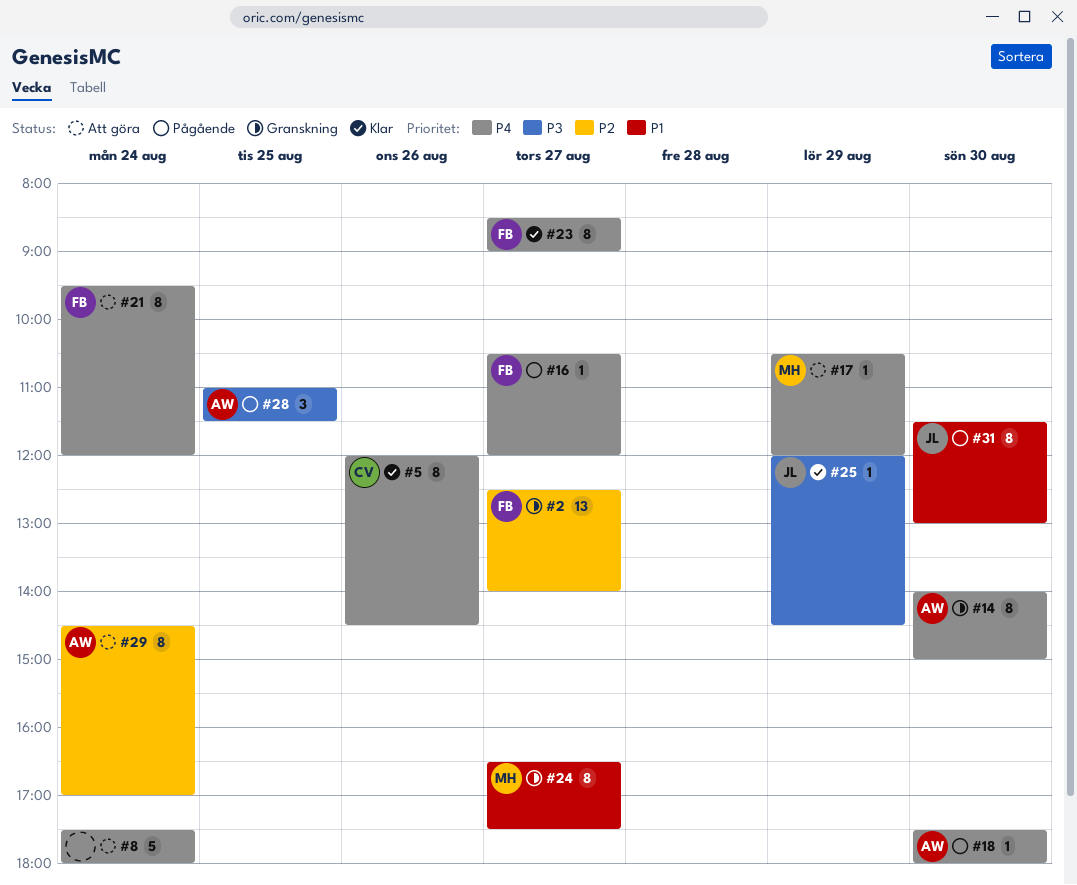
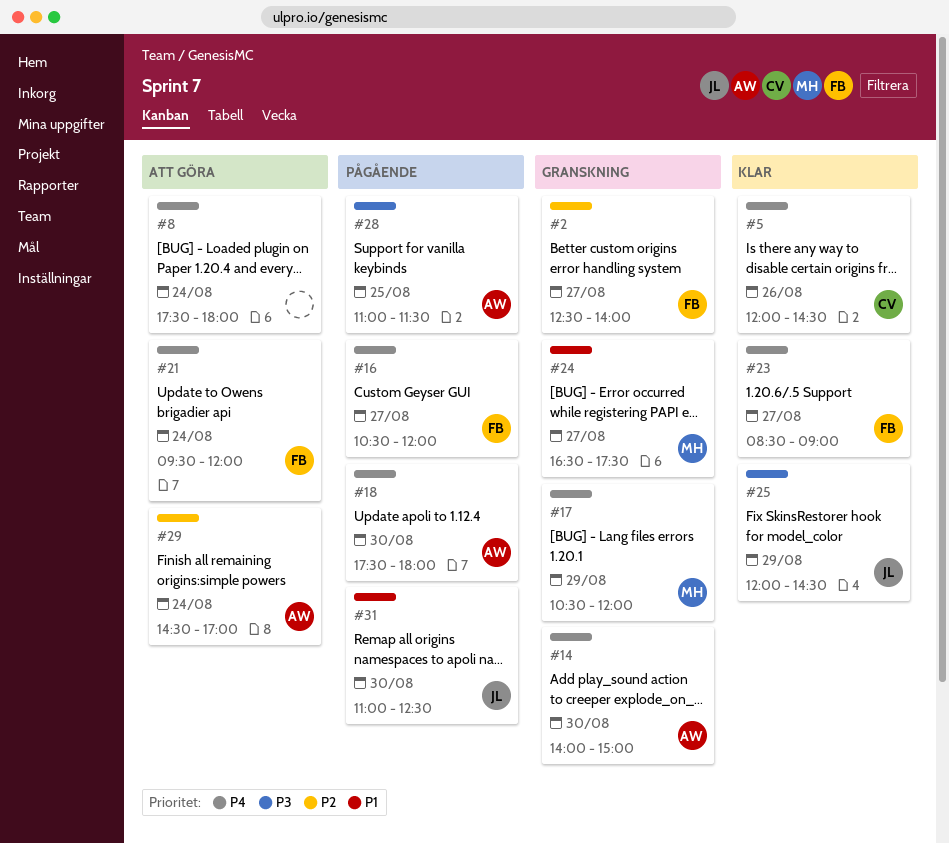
#17, status: Att göra -> Granskning
#31, begins: 11:30 -> 11:00
#31, ends: 13:00 -> 12:30

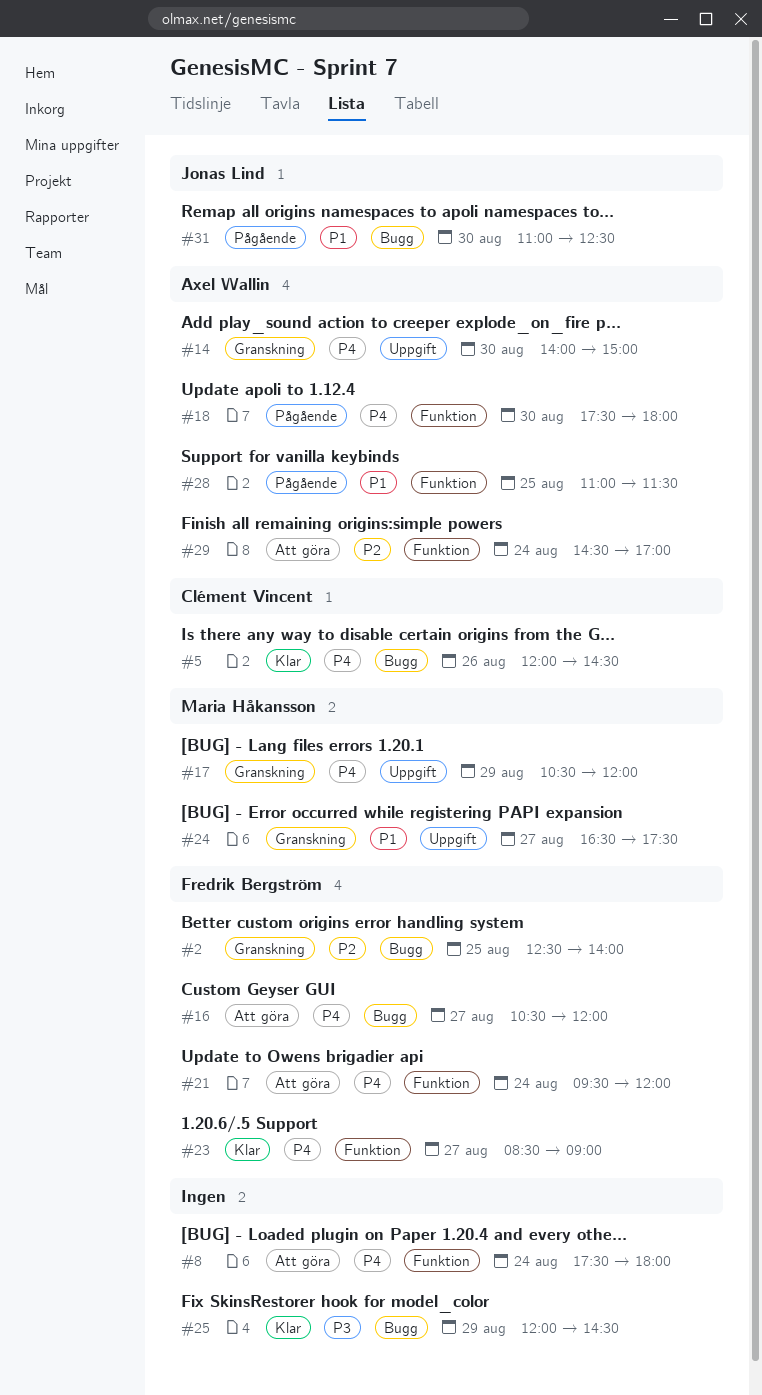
#2, day: Aug 27 -> Aug 25
#16, status: Pågående -> Att göra
#25, owner: Jonas Lind -> none
#28, priority: P3 -> P1

